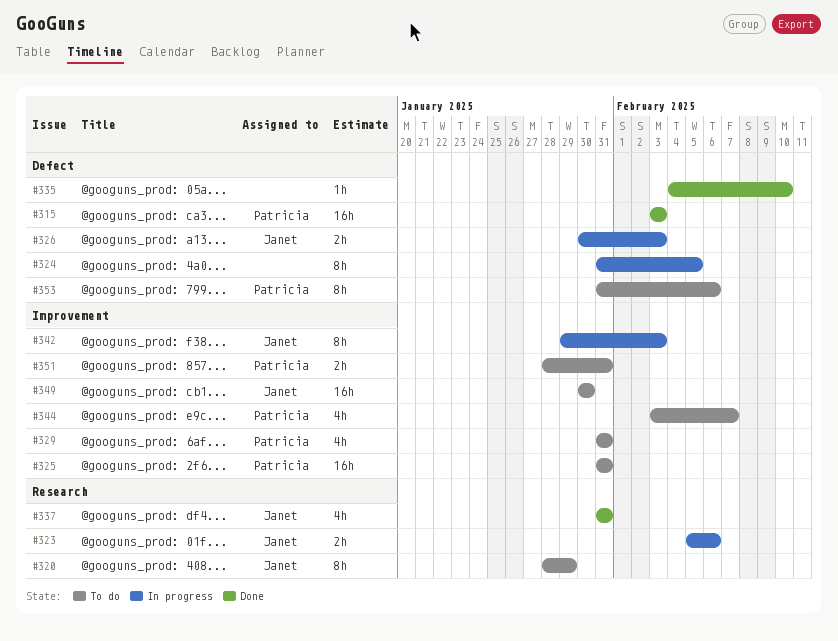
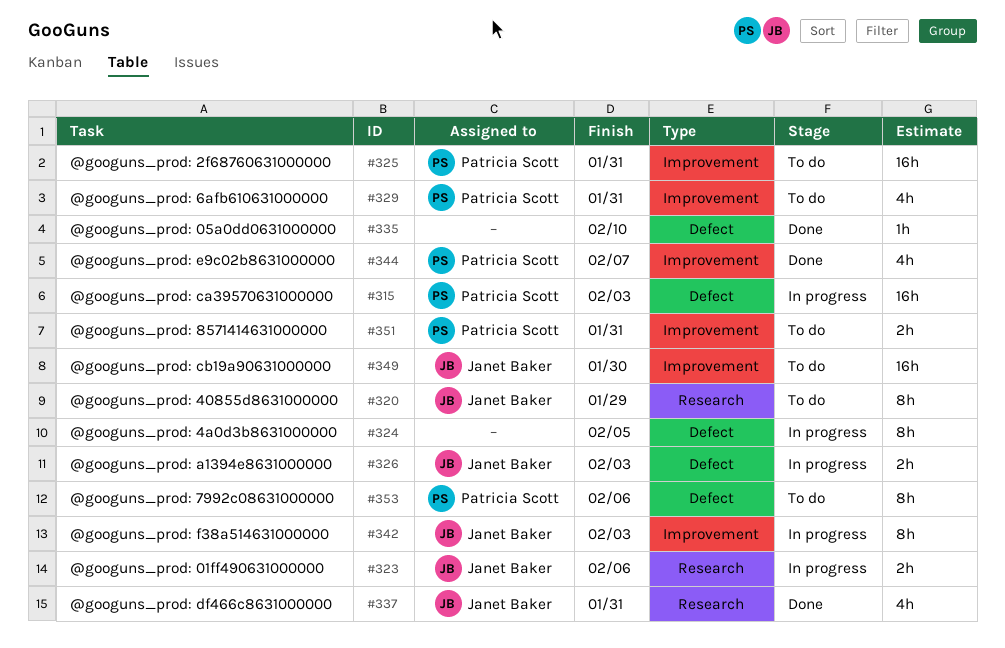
#315, status: Done -> In progress
#344, status: To do -> Done

